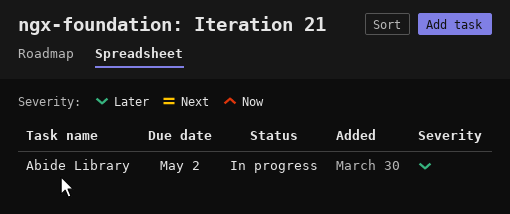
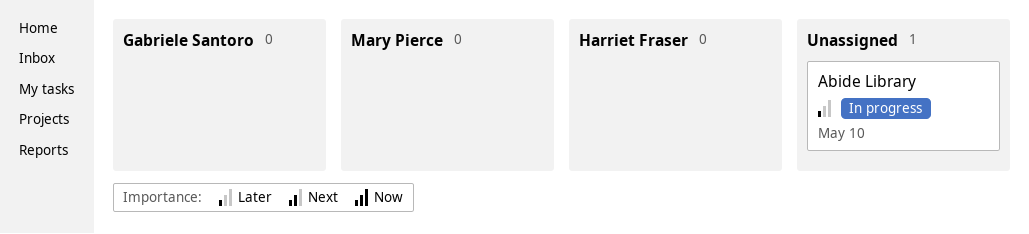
Abide Library, due: May 2 -> May 10

